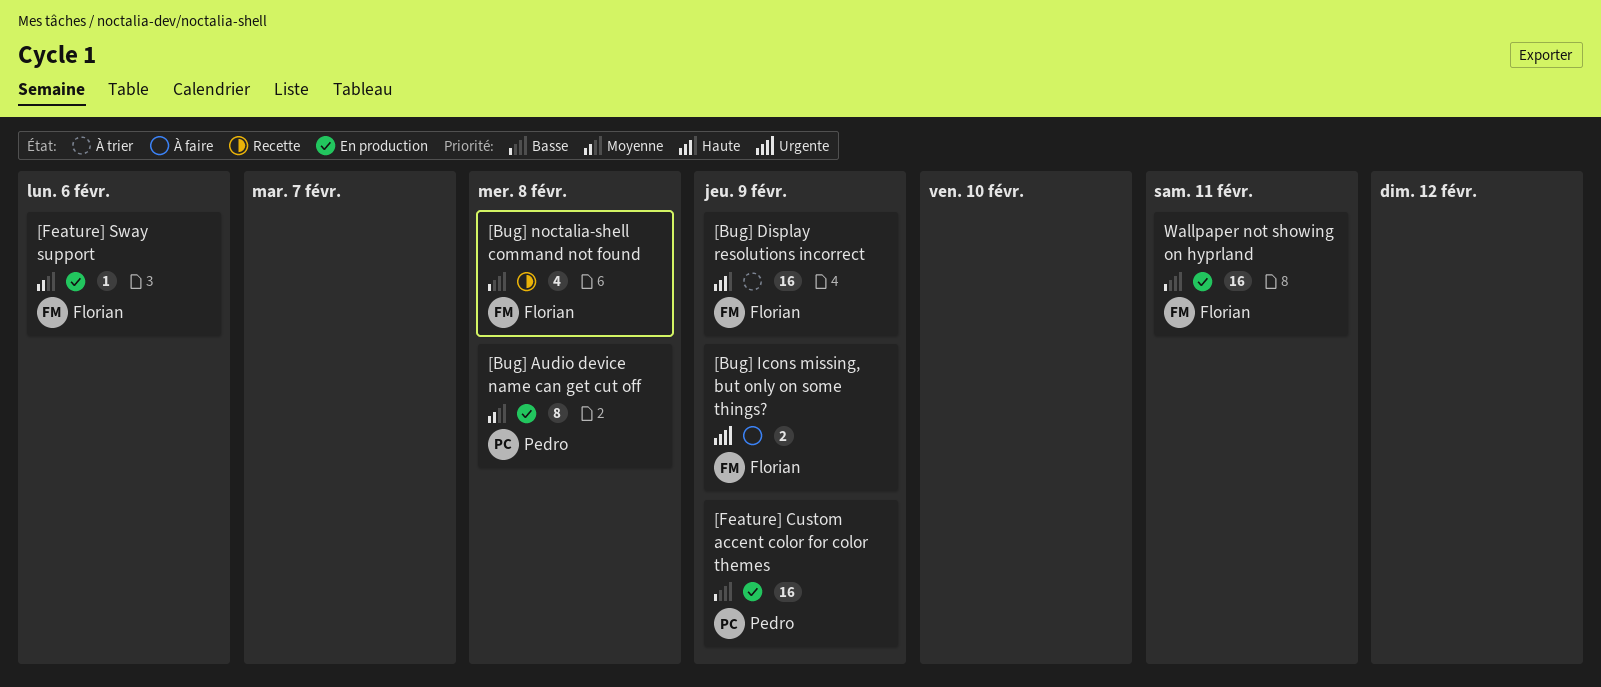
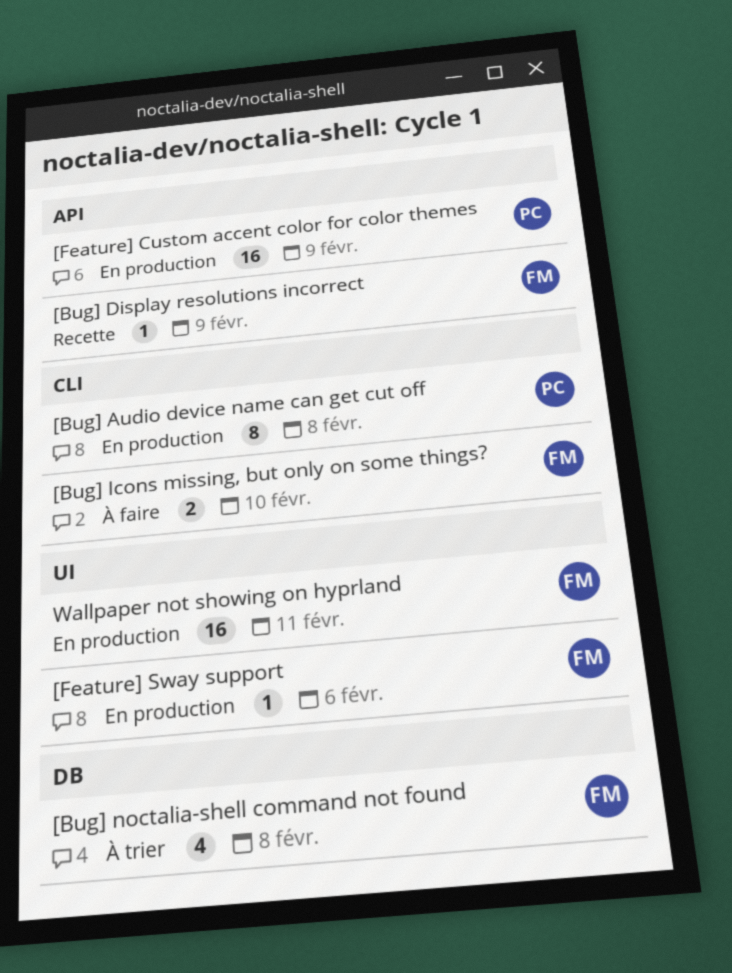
[Bug] Display resolutions incorrect, status: À trier -> Recette
[Bug] Display resolutions incorrect, estimate: 16 -> 1
[Bug] Icons missing, but only on some things?, due: Feb 9 -> Feb 10
[Bug] noctalia-shell command not found, status: Recette -> À trier

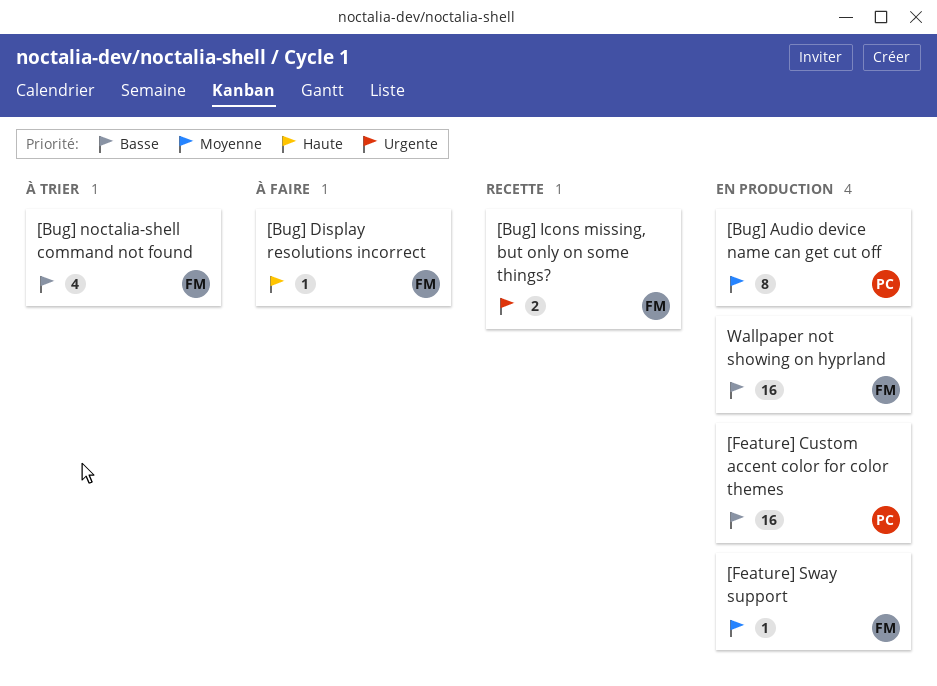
[Bug] Display resolutions incorrect, status: Recette -> À faire
[Bug] Icons missing, but only on some things?, status: À faire -> Recette

